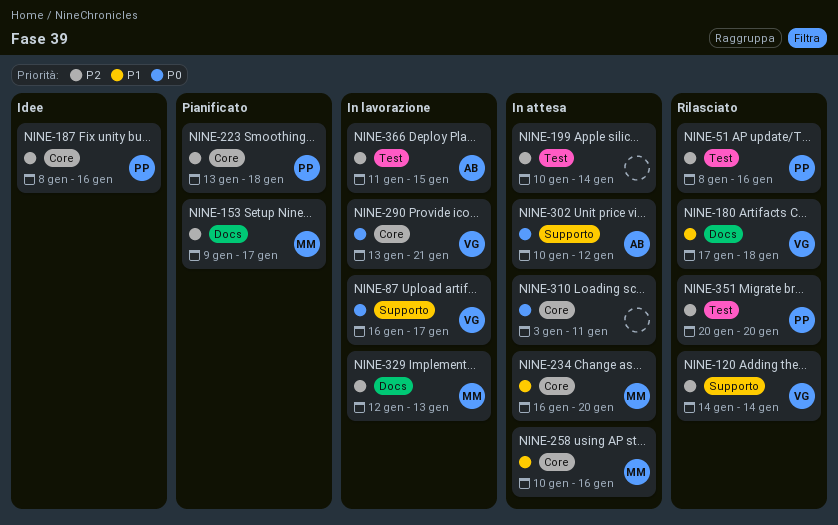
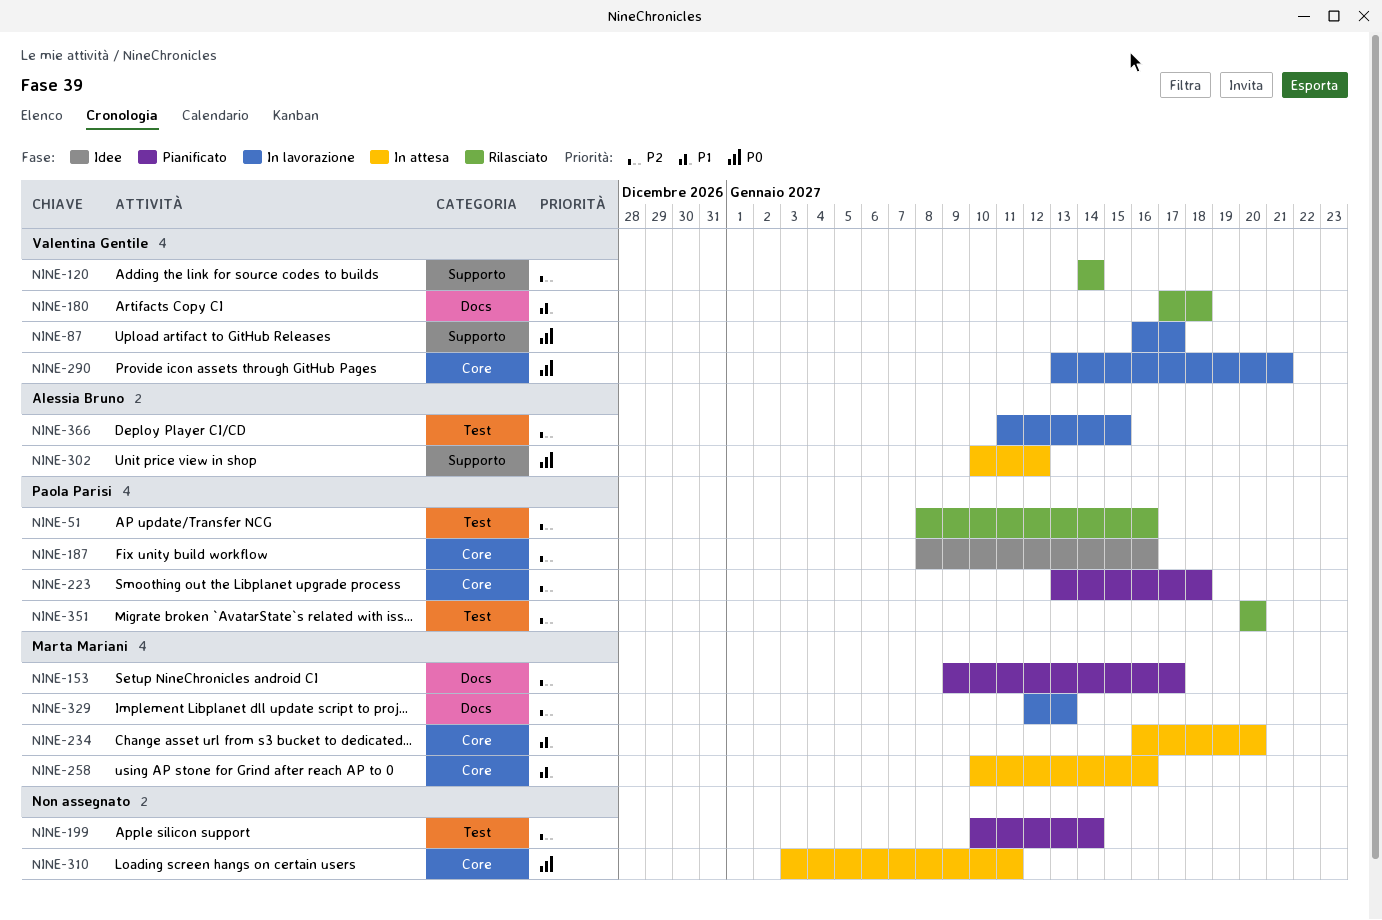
NINE-199, status: In attesa -> Pianificato

